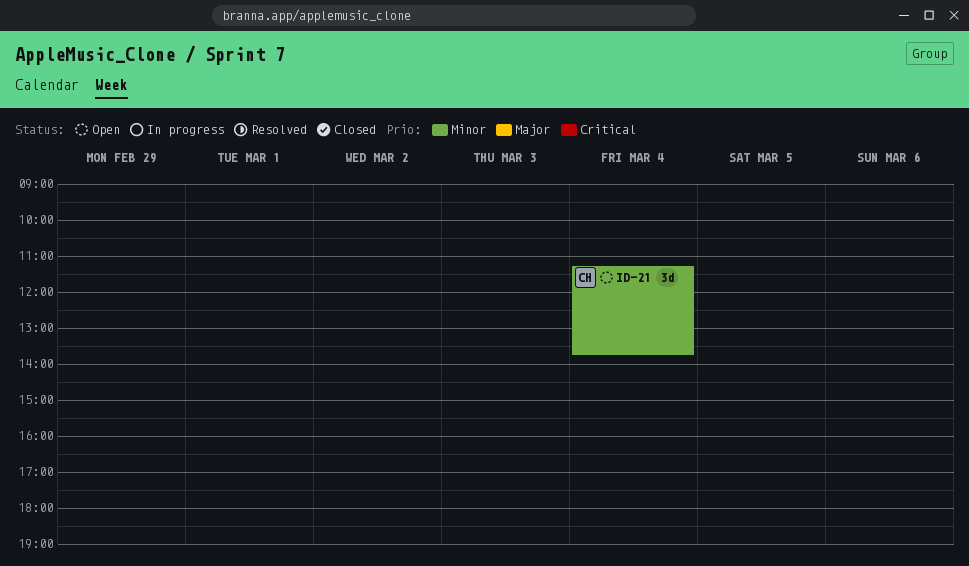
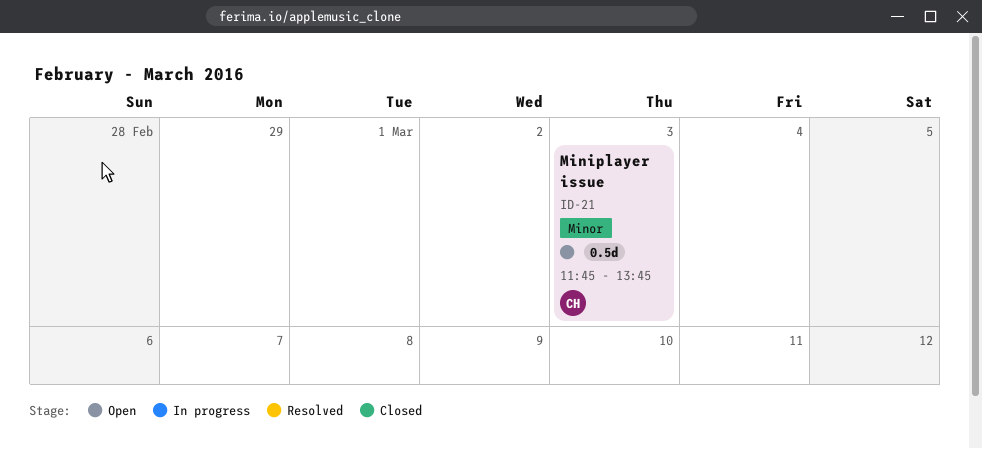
ID-21, estimate: 3d -> 0.5d
ID-21, day: Mar 4 -> Mar 3
ID-21, begins: 11:15 -> 11:45

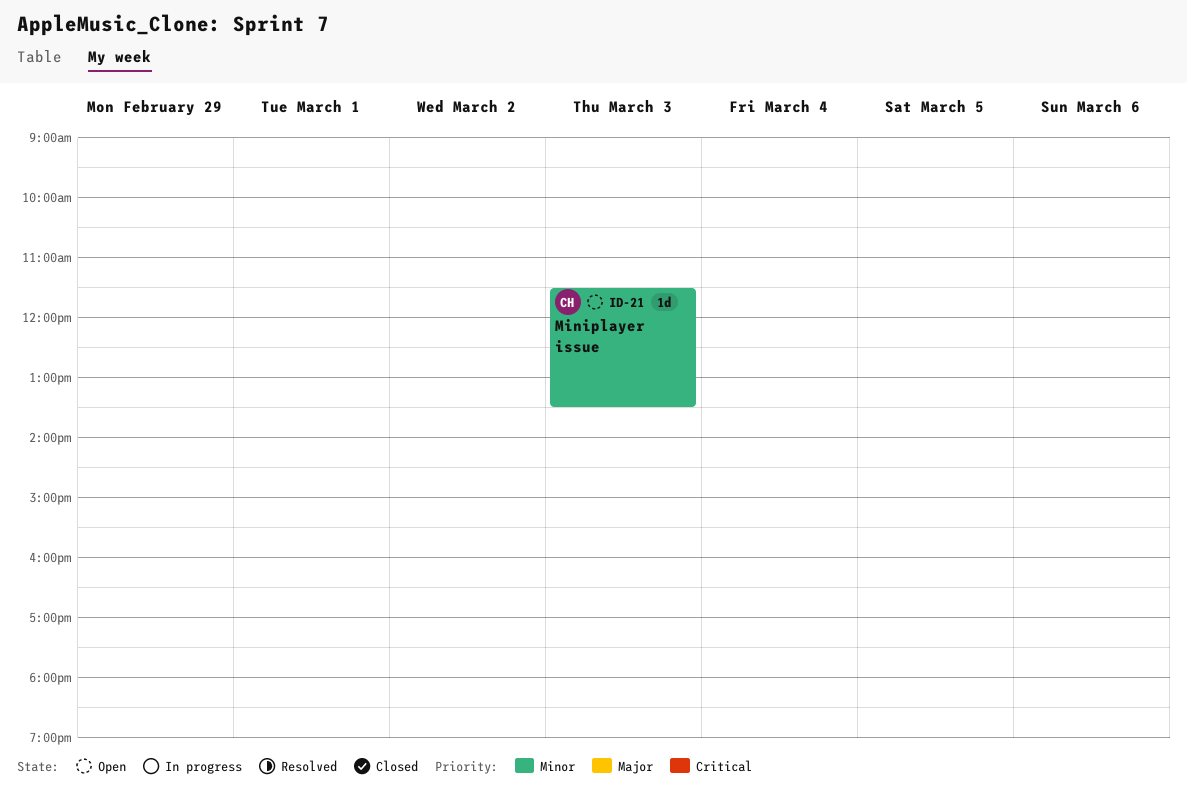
ID-21, estimate: 0.5d -> 1d
ID-21, begins: 11:45 -> 11:30
ID-21, ends: 13:45 -> 13:30

